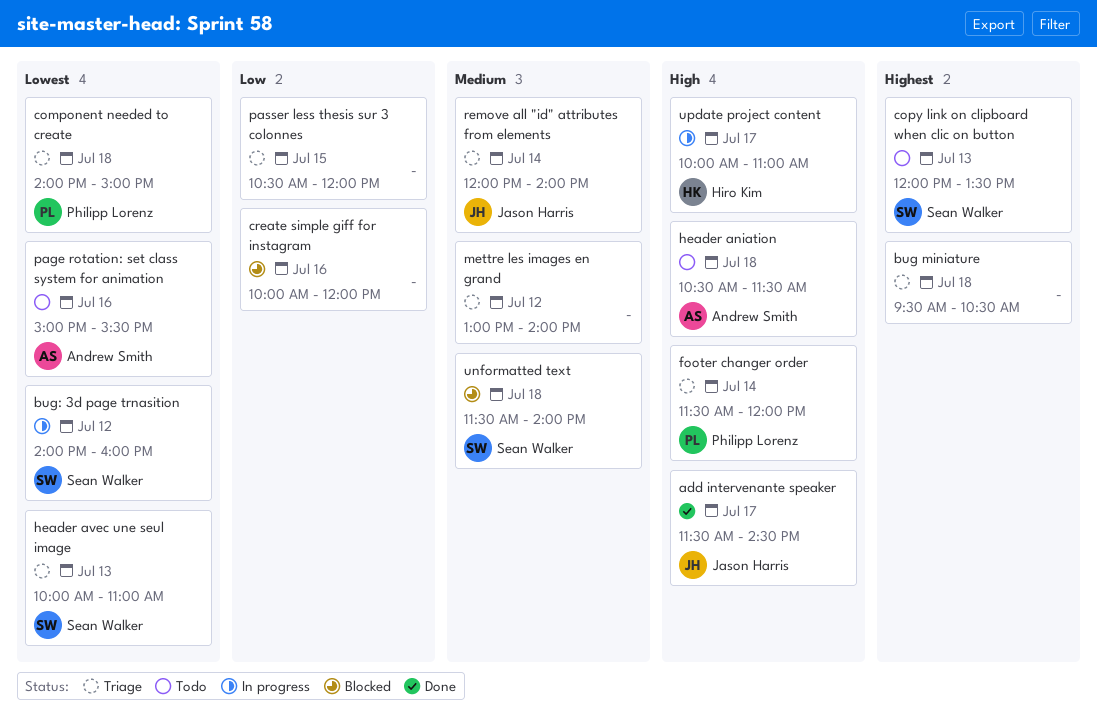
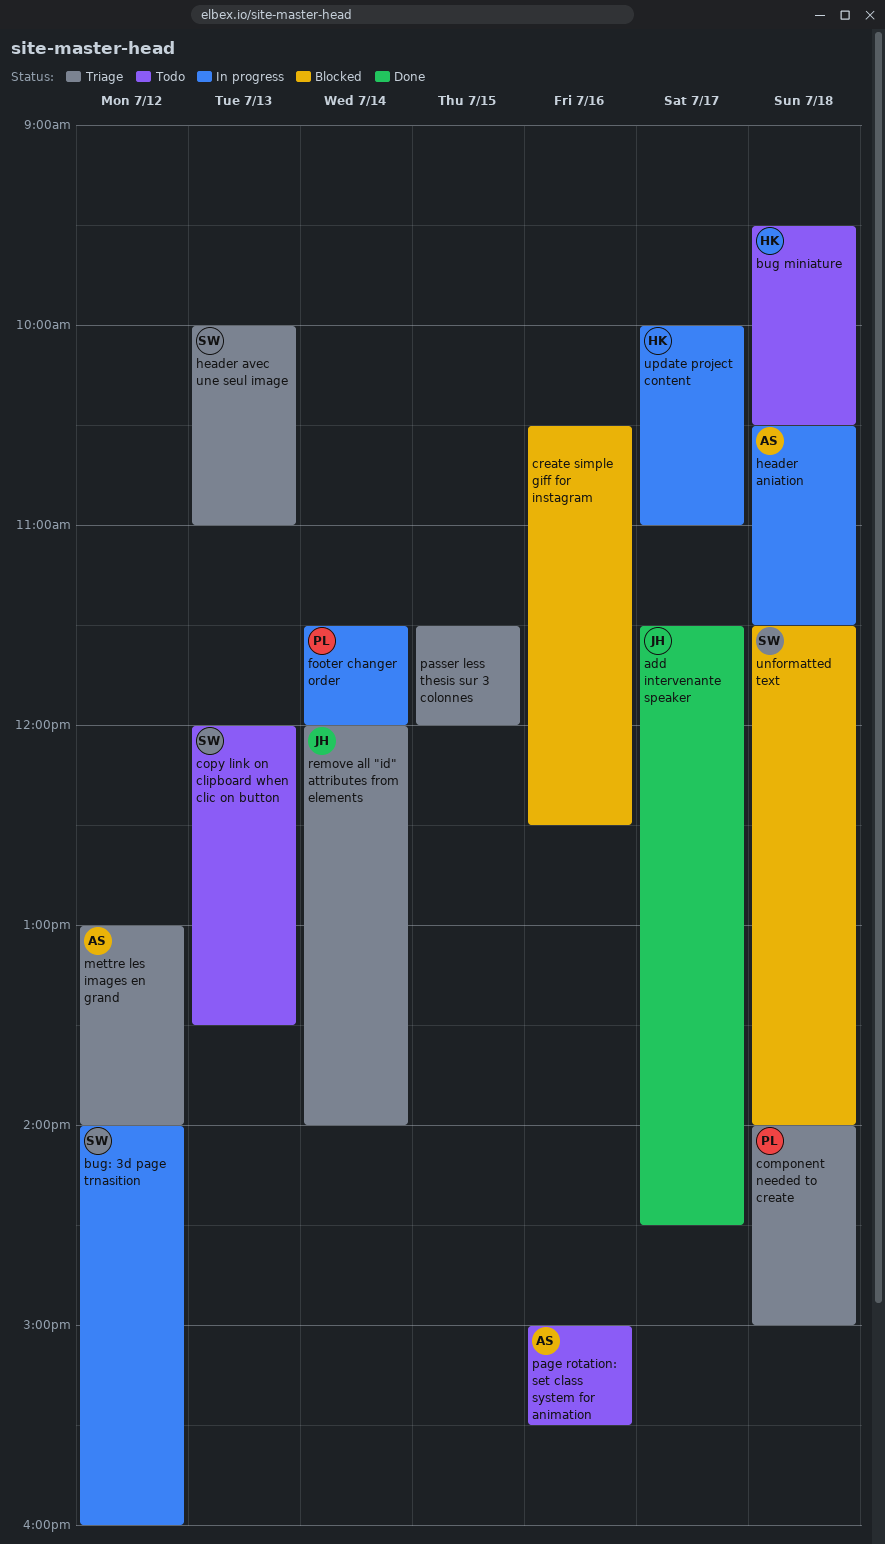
bug miniature, status: Triage -> Todo
bug miniature, owner: none -> Hiro Kim
create simple giff for instagram, begins: 10:00 -> 10:30
create simple giff for instagram, ends: 12:00 -> 12:30
footer changer order, status: Triage -> In progress
header aniation, status: Todo -> In progress
mettre les images en grand, owner: none -> Andrew Smith
passer less thesis sur 3 colonnes, begins: 10:30 -> 11:30

